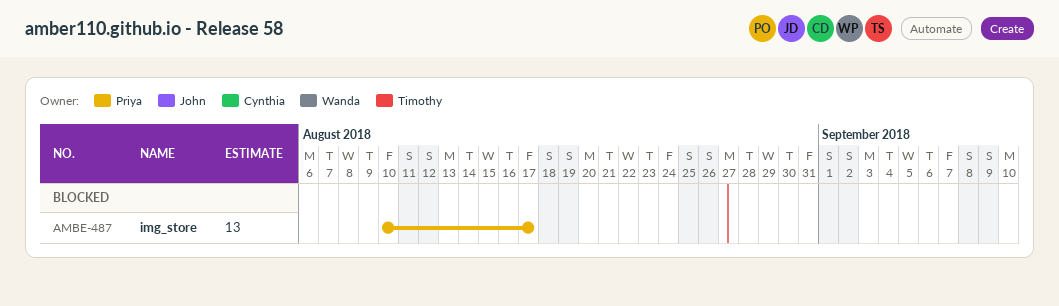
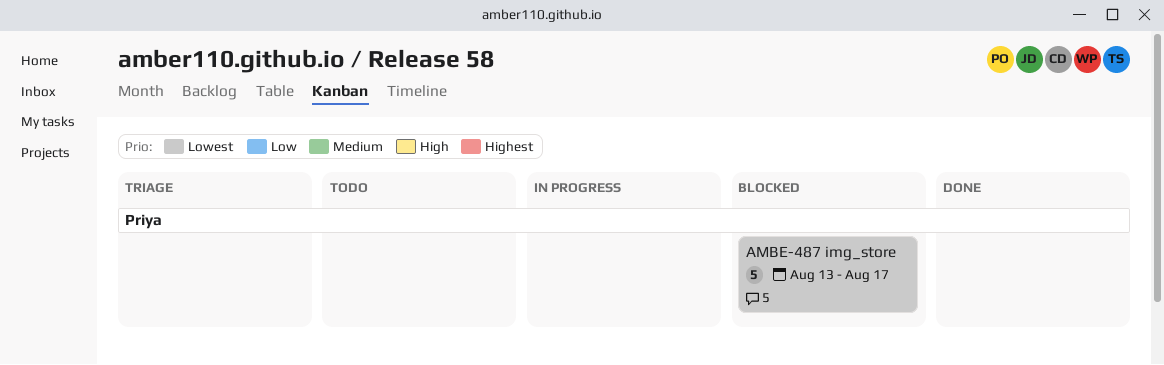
AMBE-487, estimate: 13 -> 5
AMBE-487, start: Aug 10 -> Aug 13

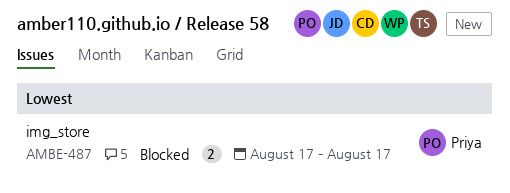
AMBE-487, estimate: 5 -> 2
AMBE-487, start: Aug 13 -> Aug 17

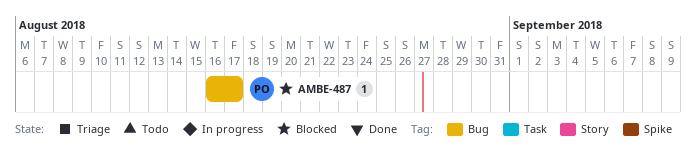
AMBE-487, estimate: 2 -> 1
AMBE-487, start: Aug 17 -> Aug 16

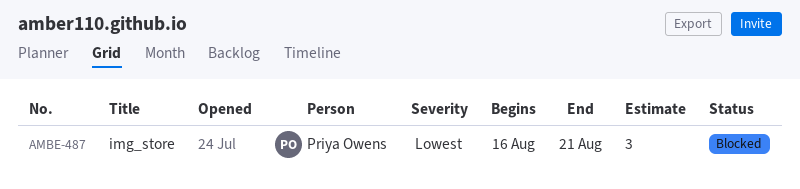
AMBE-487, estimate: 1 -> 3
AMBE-487, due: Aug 17 -> Aug 21

